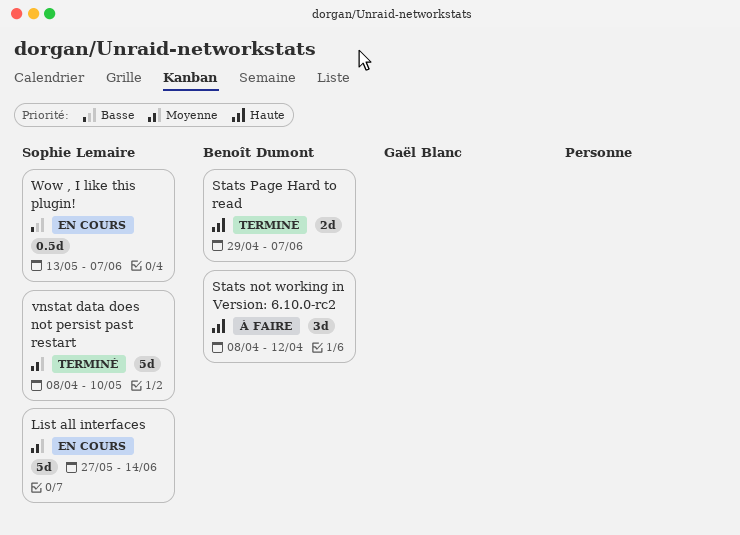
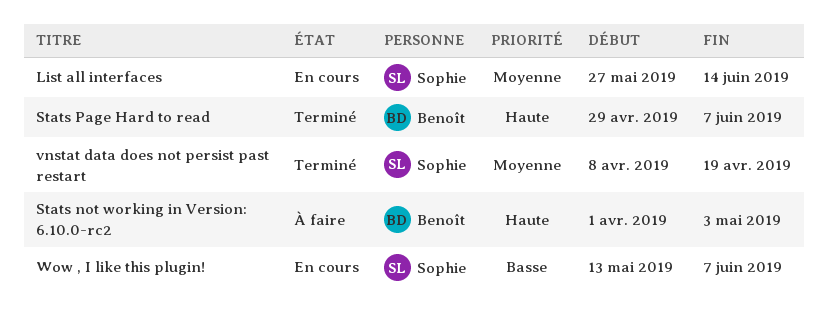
Stats not working in Version: 6.10.0-rc2, start: Apr 8 -> Apr 1
Stats not working in Version: 6.10.0-rc2, due: Apr 12 -> May 3
vnstat data does not persist past restart, due: May 10 -> Apr 19

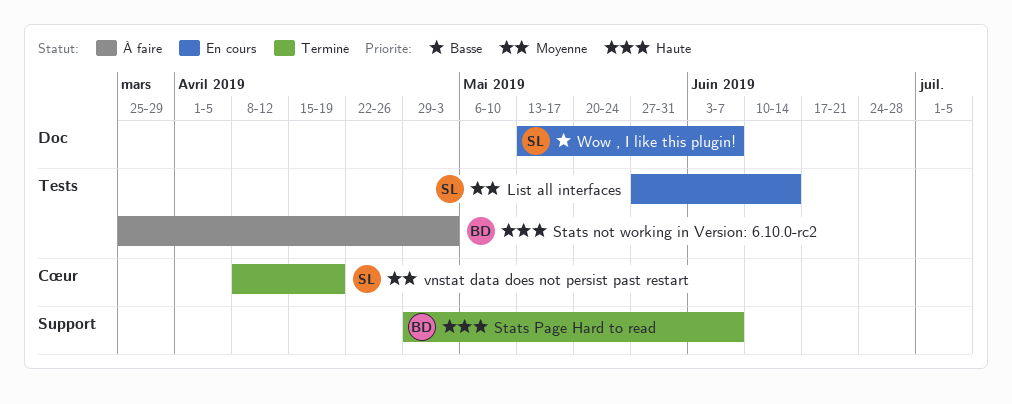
Stats not working in Version: 6.10.0-rc2, start: Apr 1 -> Mar 25

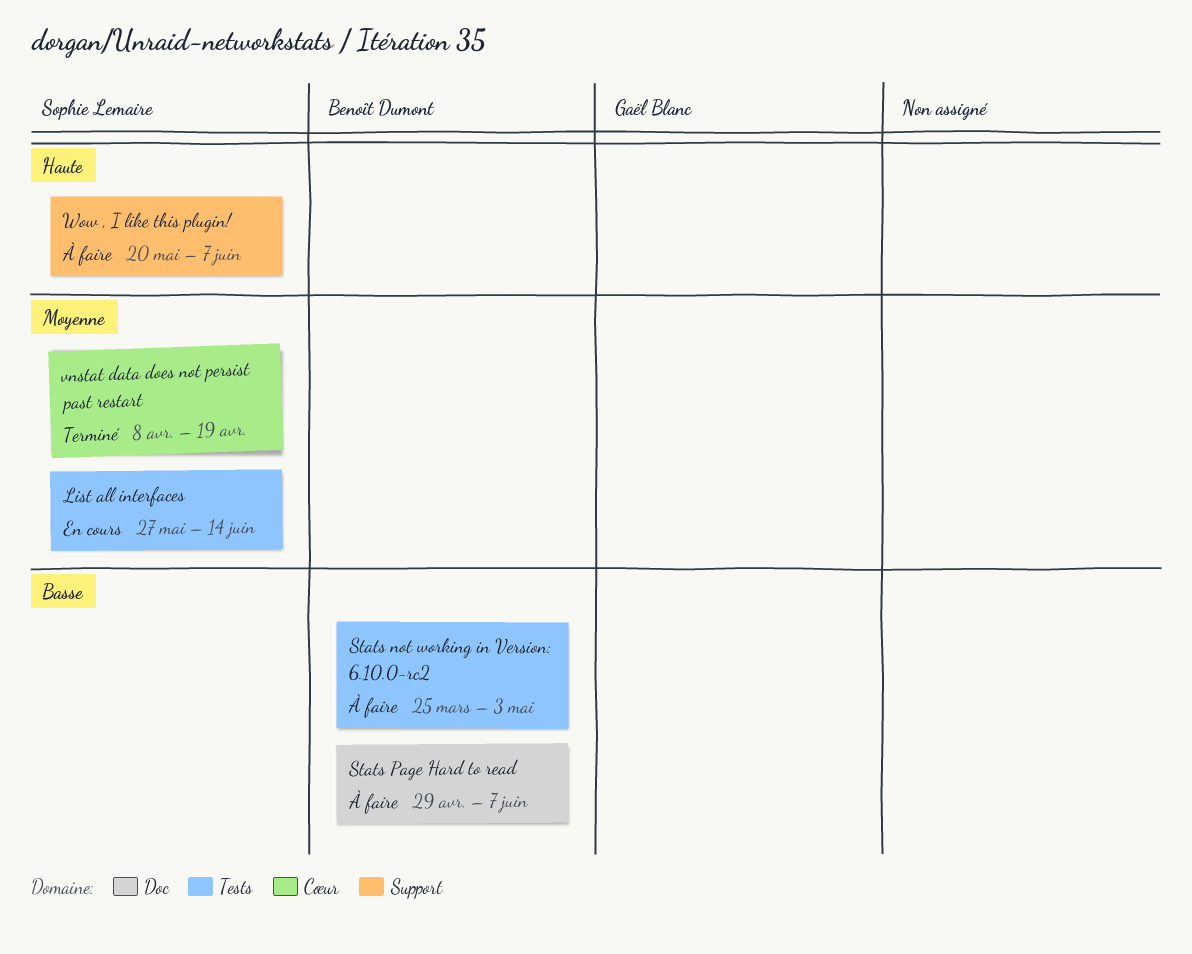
Stats not working in Version: 6.10.0-rc2, priority: Haute -> Basse
Stats Page Hard to read, status: Terminé -> À faire
Stats Page Hard to read, priority: Haute -> Basse
Stats Page Hard to read, label: Support -> Doc
Wow , I like this plugin!, status: En cours -> À faire
Wow , I like this plugin!, priority: Basse -> Haute
Wow , I like this plugin!, label: Doc -> Support
Wow , I like this plugin!, start: May 13 -> May 20

